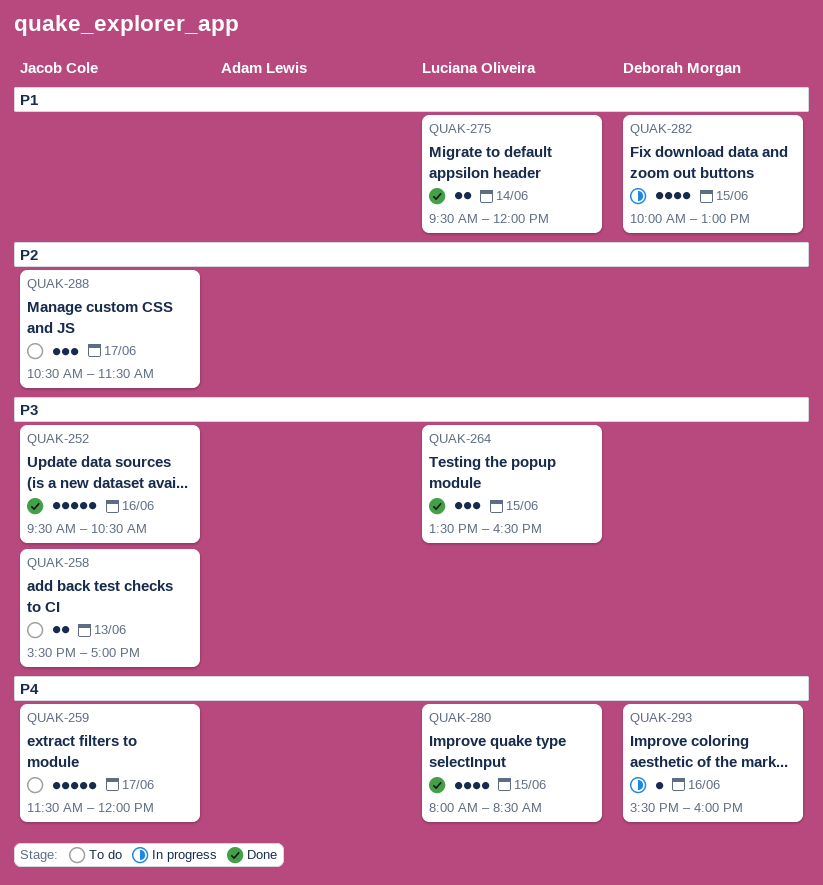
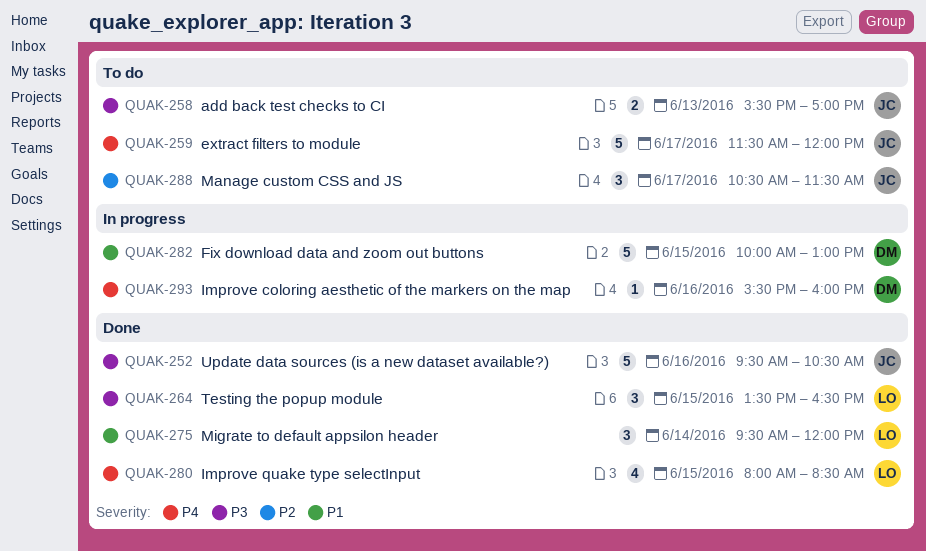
QUAK-275, estimate: 2 -> 3
QUAK-282, estimate: 4 -> 5

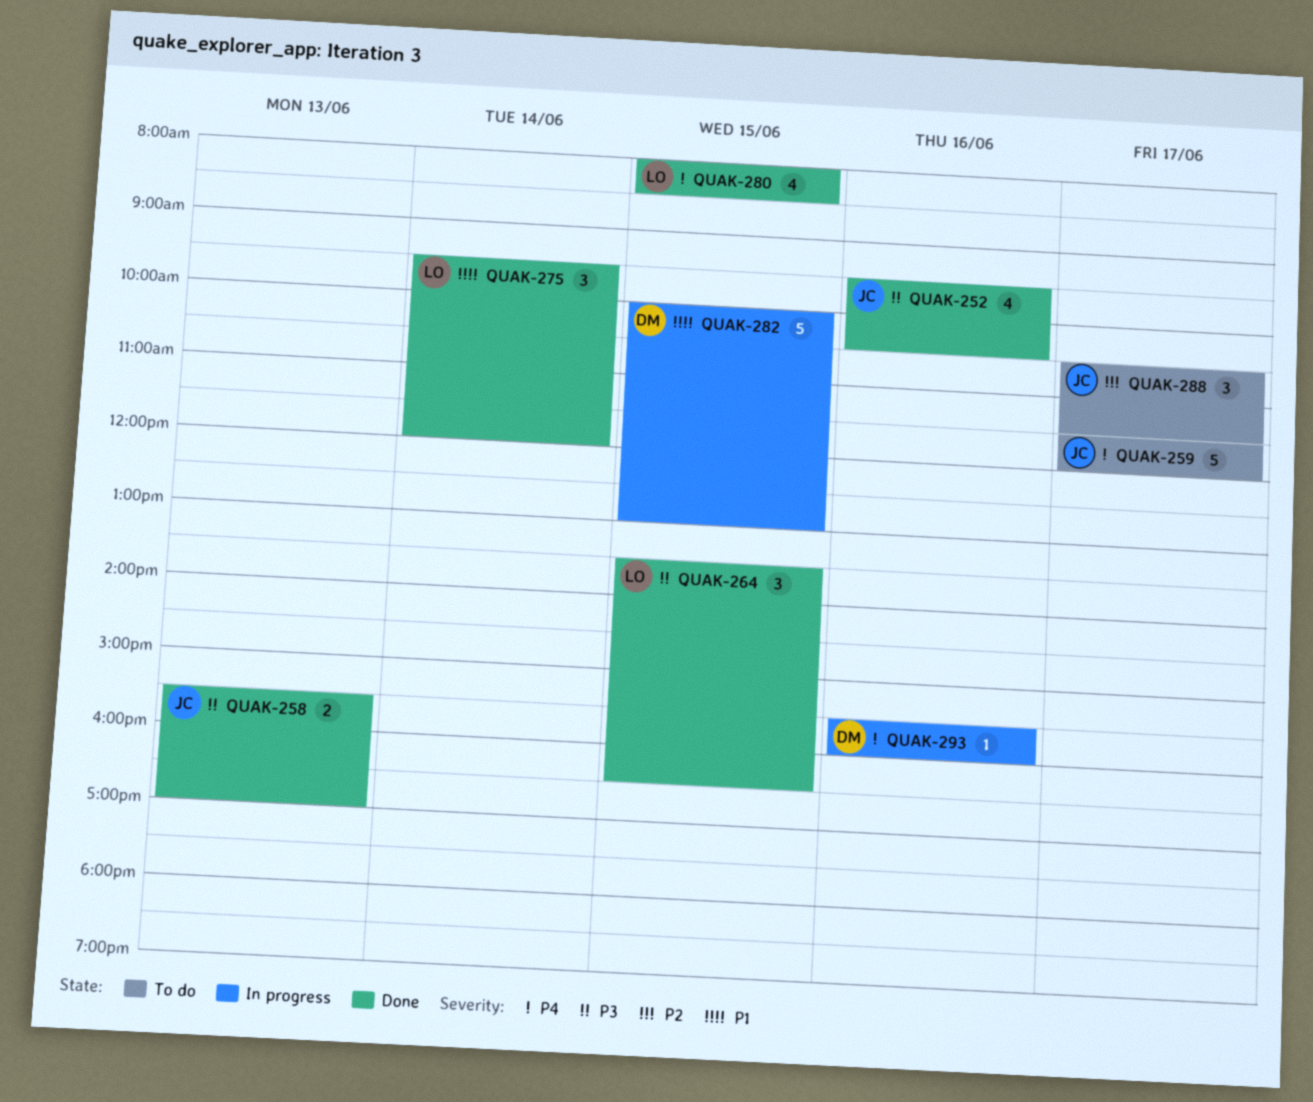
QUAK-252, estimate: 5 -> 4
QUAK-258, status: To do -> Done

